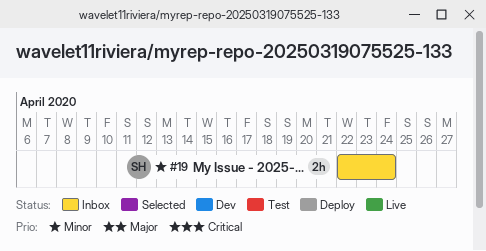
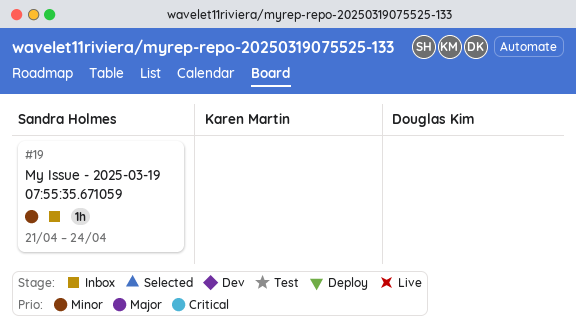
#19, estimate: 2h -> 1h
#19, start: Apr 22 -> Apr 21

